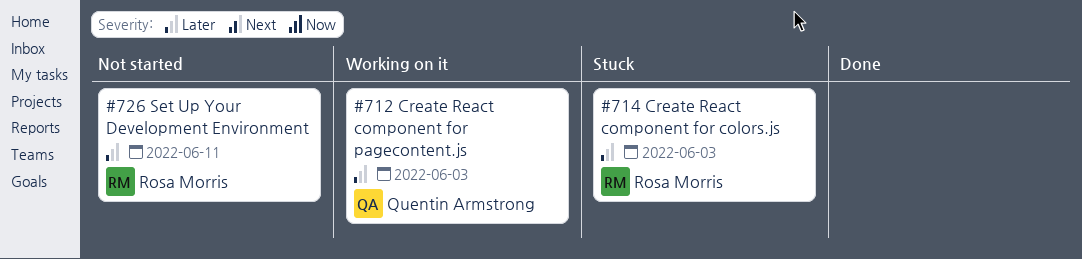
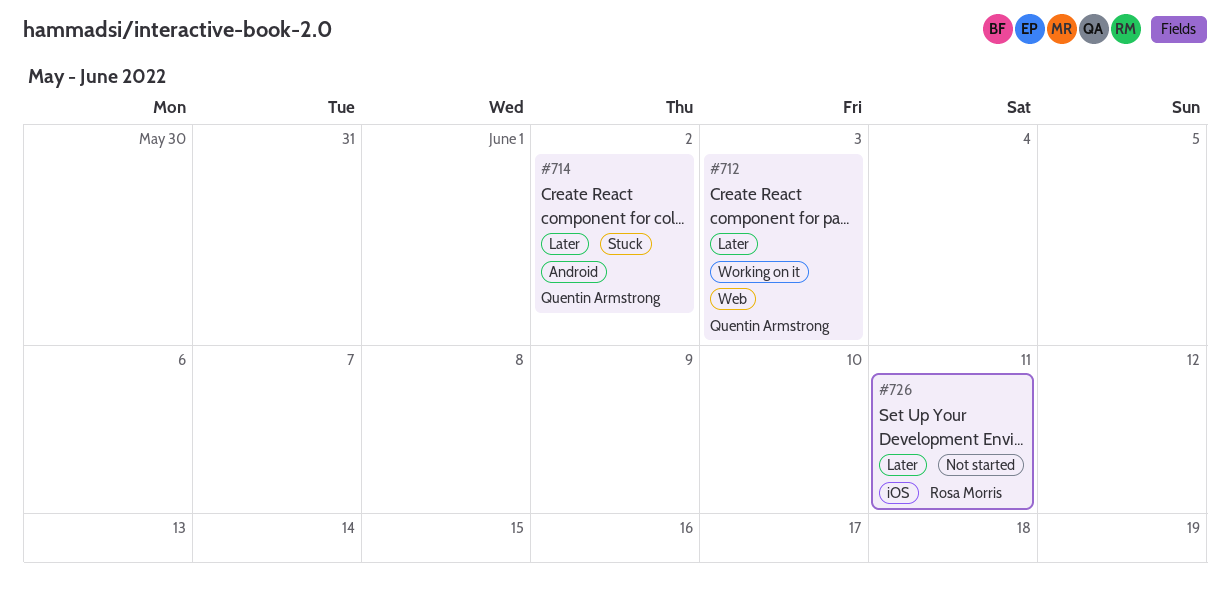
#714, owner: Rosa Morris -> Quentin Armstrong
#714, due: Jun 3 -> Jun 2

